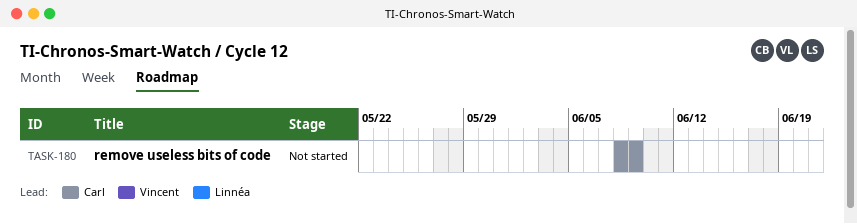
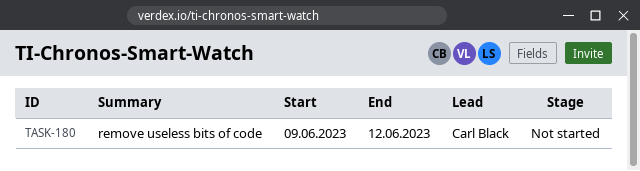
TASK-180, start: Jun 8 -> Jun 9
TASK-180, due: Jun 9 -> Jun 12

